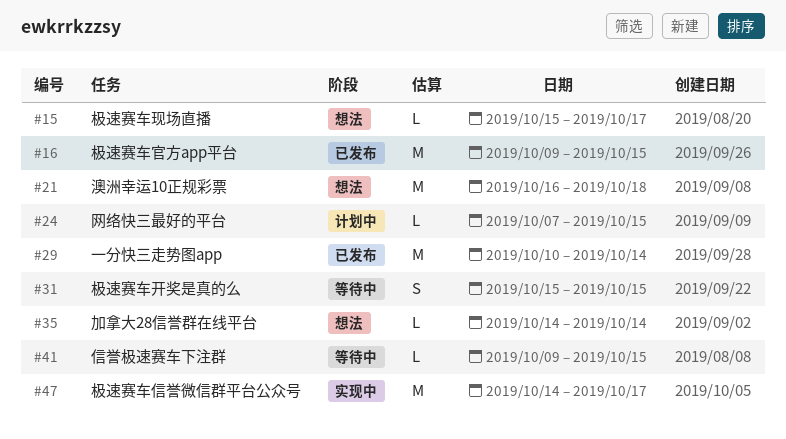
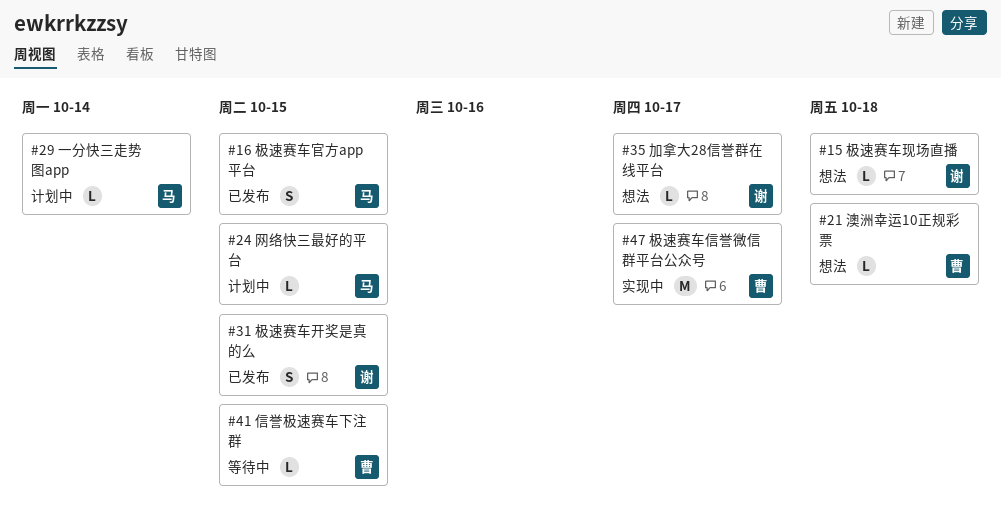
#15, due: Oct 17 -> Oct 18
#16, estimate: M -> S
#21, estimate: M -> L
#29, status: 已发布 -> 计划中
#29, estimate: M -> L
#31, status: 等待中 -> 已发布
#35, due: Oct 14 -> Oct 17

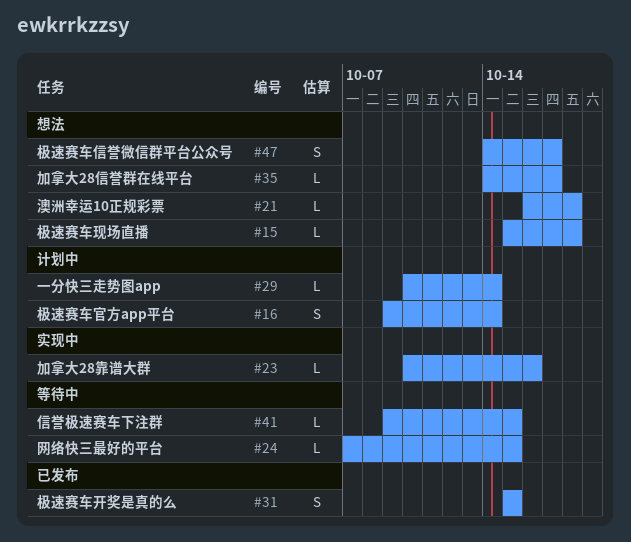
#16, status: 已发布 -> 计划中
#16, due: Oct 15 -> Oct 14
#23: none -> present
#24, status: 计划中 -> 等待中
#47, status: 实现中 -> 想法
#47, estimate: M -> S

